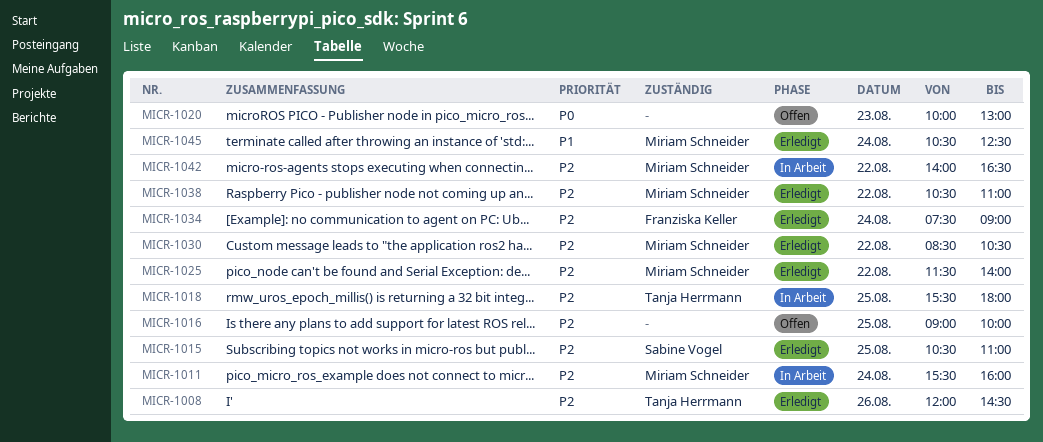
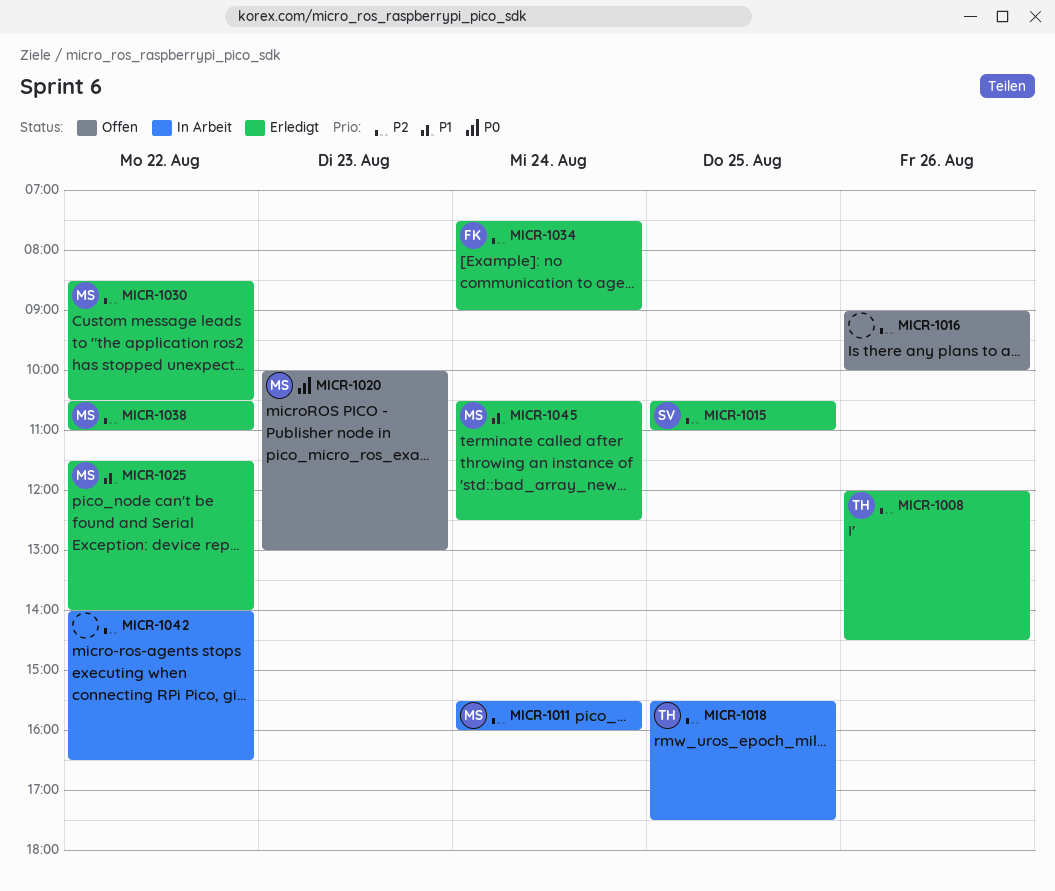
MICR-1016, day: Aug 25 -> Aug 26
MICR-1018, ends: 18:00 -> 17:30
MICR-1020, owner: none -> Miriam Schneider
MICR-1025, priority: P2 -> P1
MICR-1042, owner: Miriam Schneider -> none

